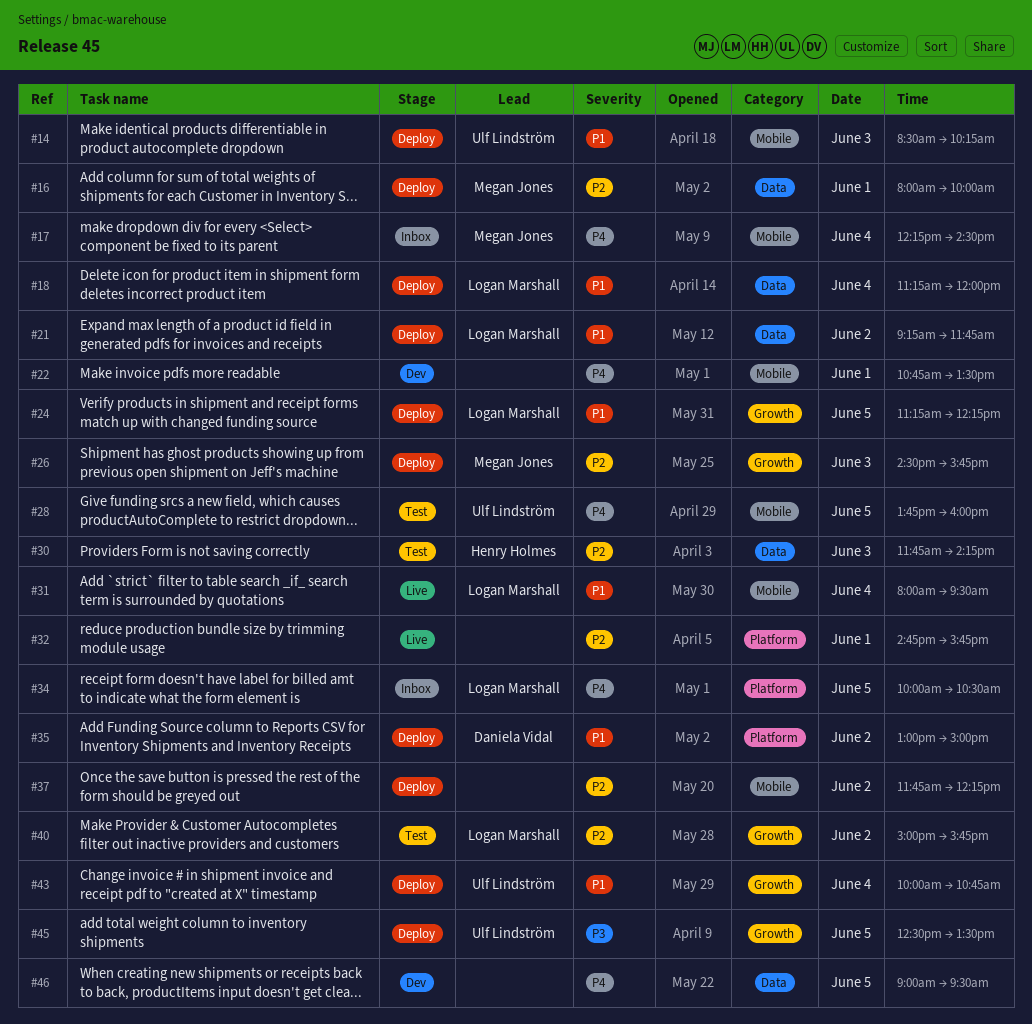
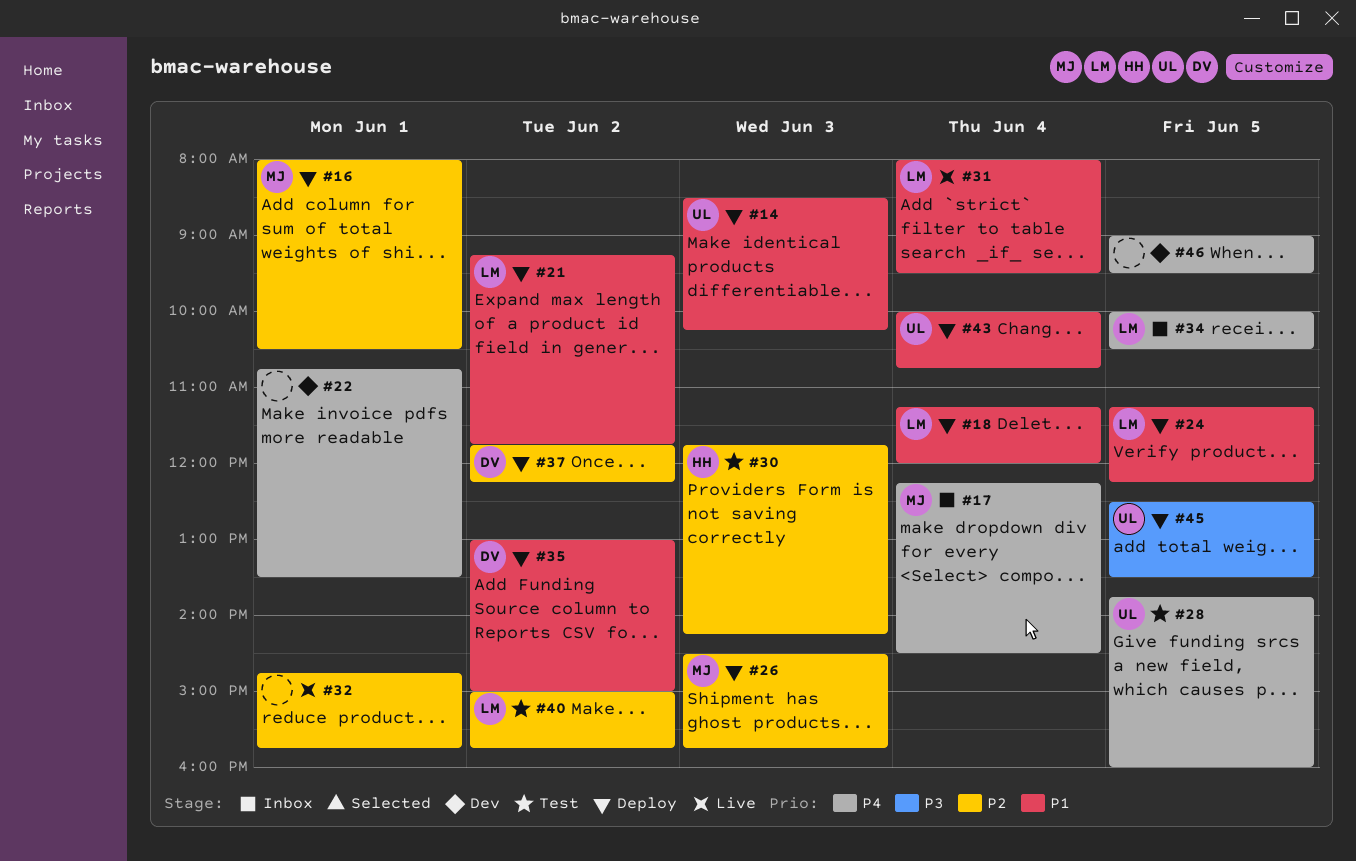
#16, ends: 10:00 -> 10:30
#37, owner: none -> Daniela Vidal

